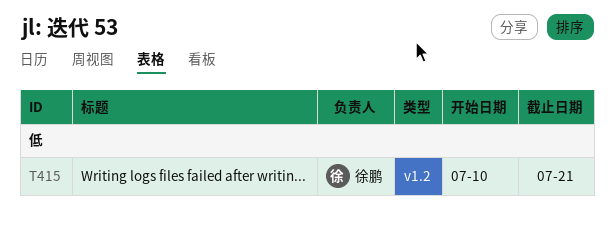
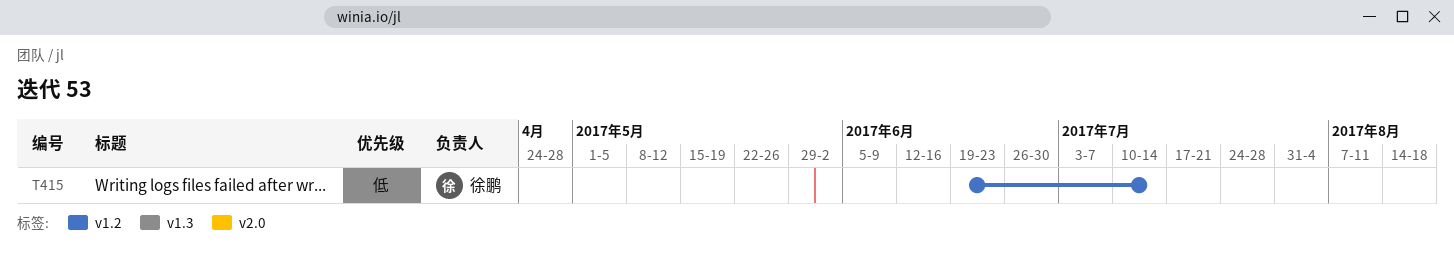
T415, start: Jul 10 -> Jun 19
T415, due: Jul 21 -> Jul 14

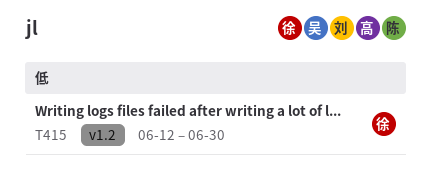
T415, start: Jun 19 -> Jun 12
T415, due: Jul 14 -> Jun 30

